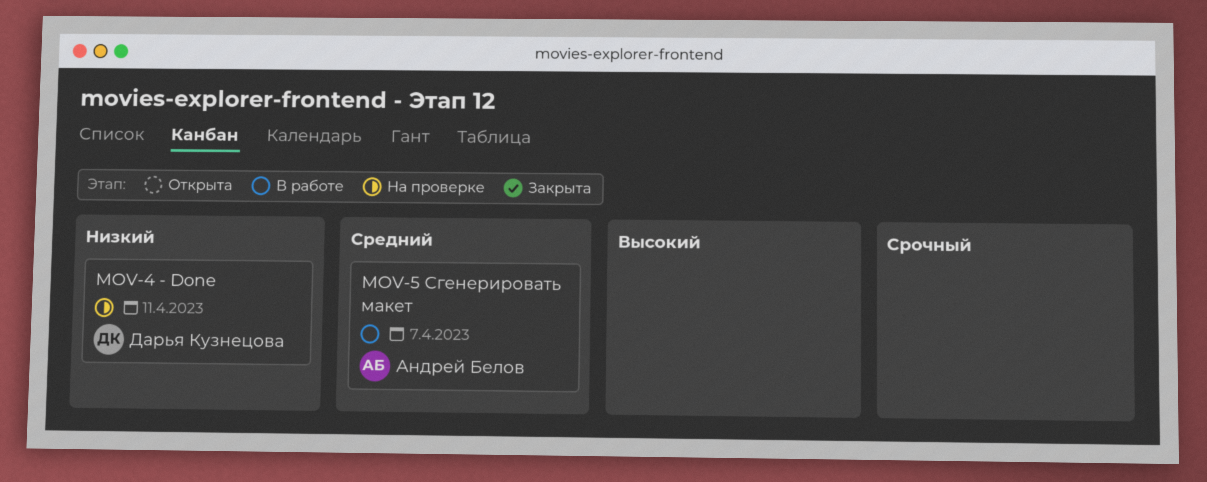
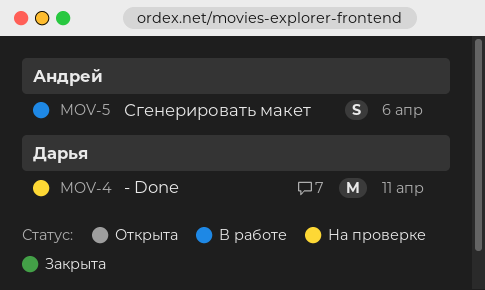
MOV-5, due: Apr 7 -> Apr 6

